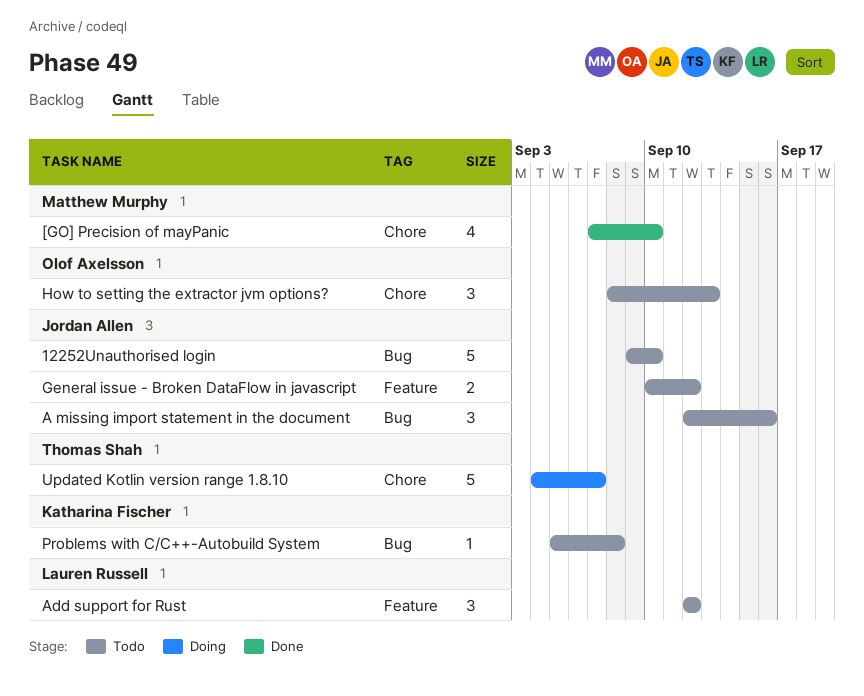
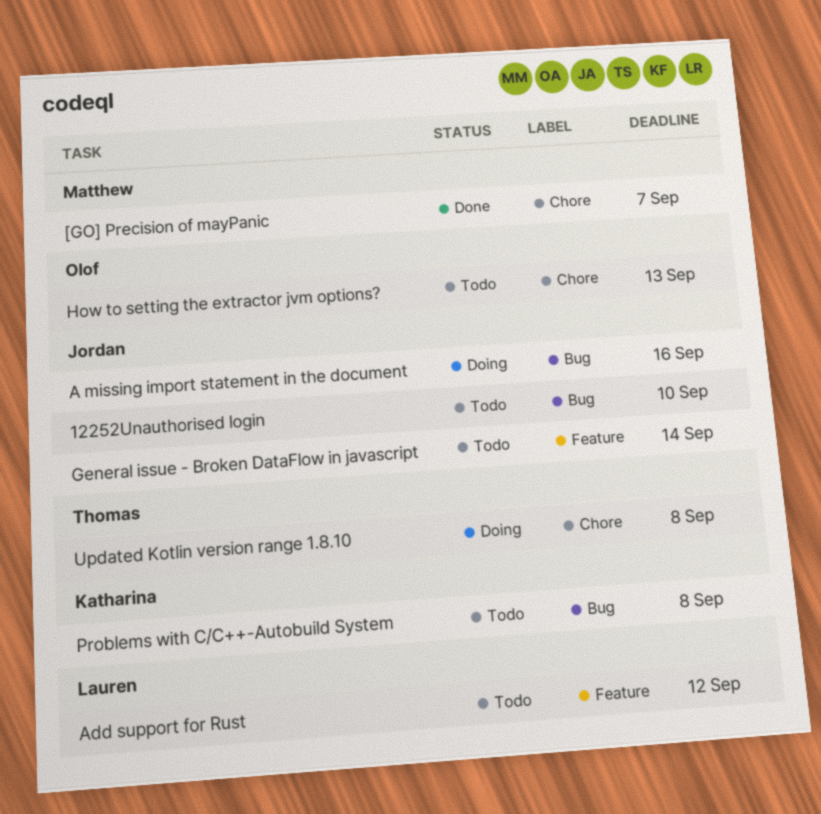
[GO] Precision of mayPanic, due: Sep 10 -> Sep 7
A missing import statement in the document, status: Todo -> Doing
General issue - Broken DataFlow in javascript, due: Sep 12 -> Sep 14
Updated Kotlin version range 1.8.10, due: Sep 7 -> Sep 8

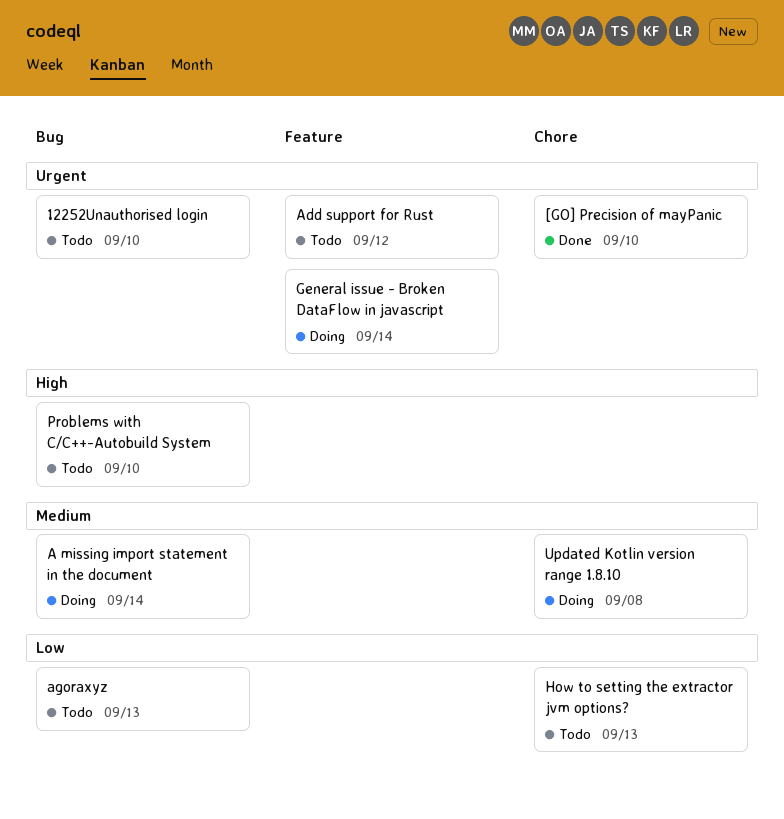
[GO] Precision of mayPanic, due: Sep 7 -> Sep 10
A missing import statement in the document, due: Sep 16 -> Sep 14
agoraxyz: none -> present
General issue - Broken DataFlow in javascript, status: Todo -> Doing
Problems with C/C++-Autobuild System, due: Sep 8 -> Sep 10

